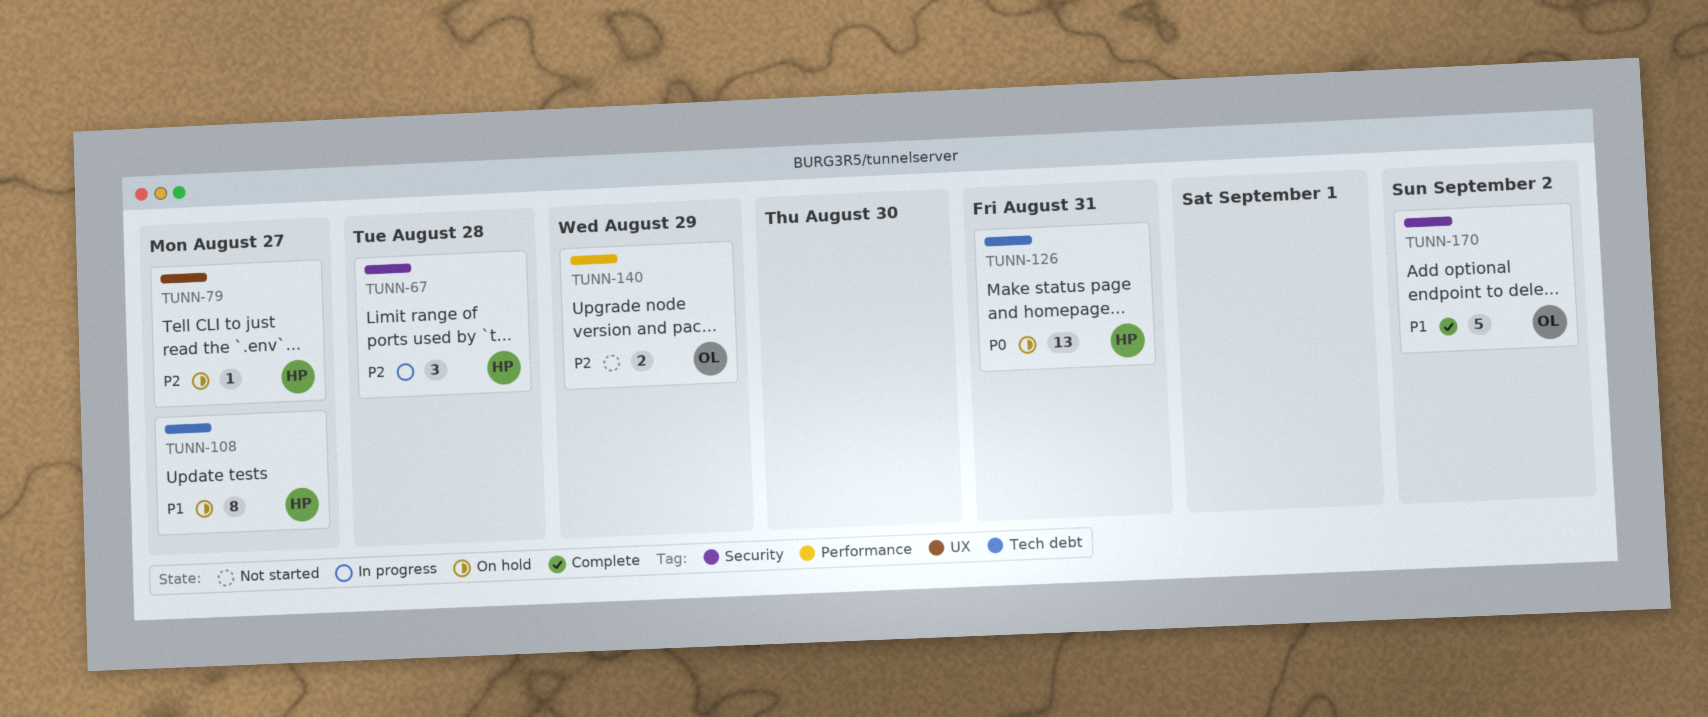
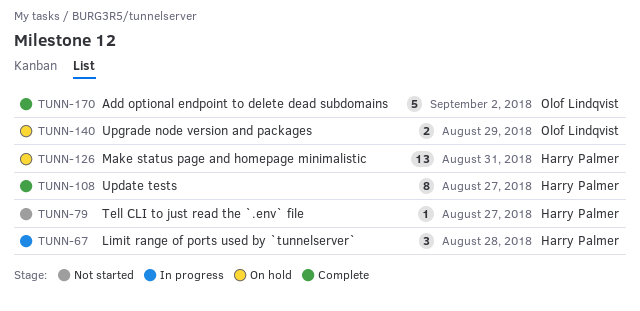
TUNN-79, status: On hold -> Not started
TUNN-108, status: On hold -> Complete
TUNN-140, status: Not started -> On hold

